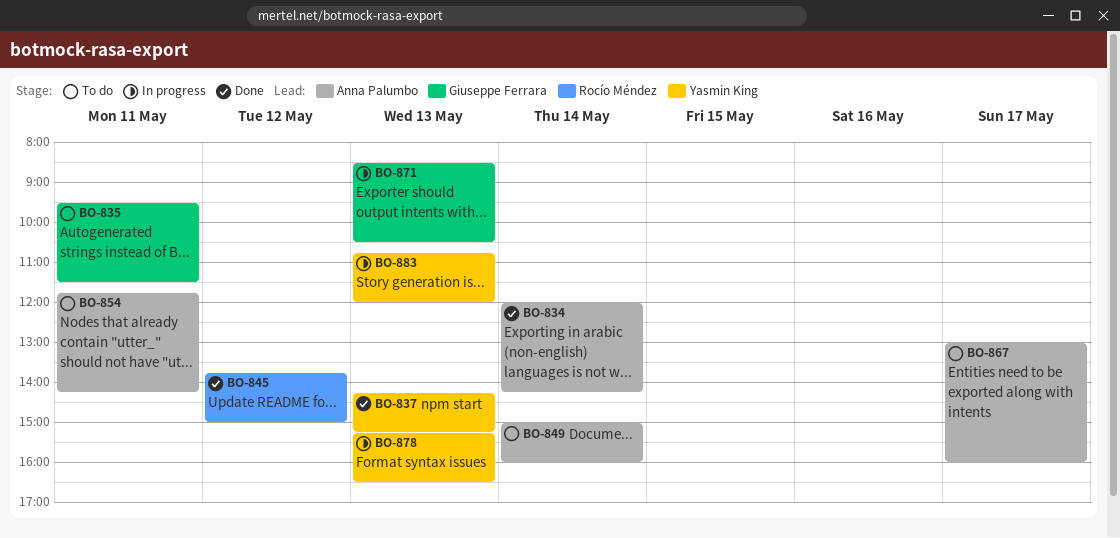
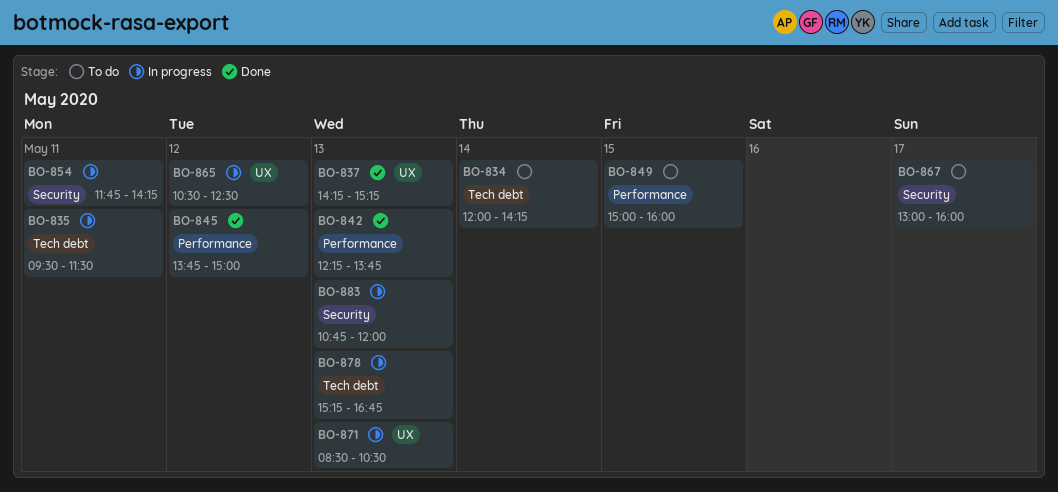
BO-834, status: Done -> To do
BO-835, status: To do -> In progress
BO-842: none -> present
BO-849, day: May 14 -> May 15
BO-854, status: To do -> In progress
BO-865: none -> present
BO-878, ends: 16:30 -> 16:45

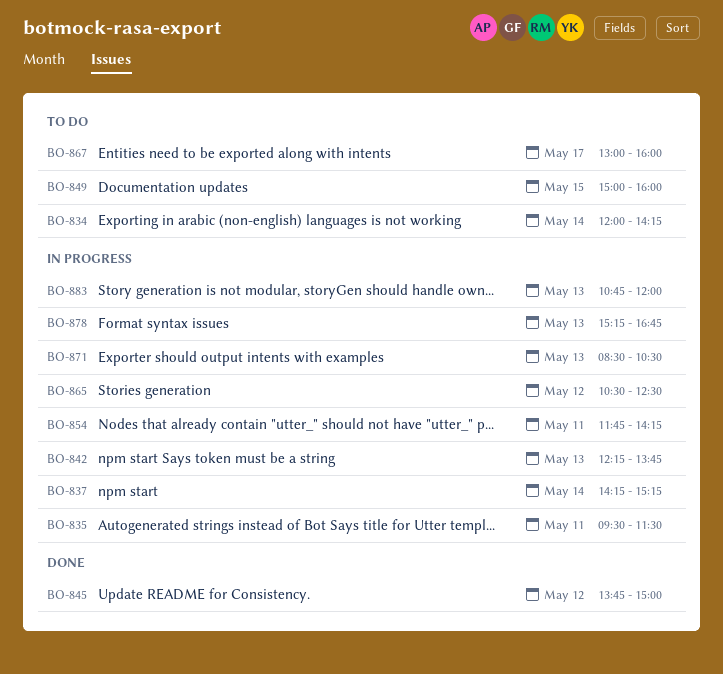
BO-837, status: Done -> In progress
BO-837, day: May 13 -> May 14
BO-842, status: Done -> In progress

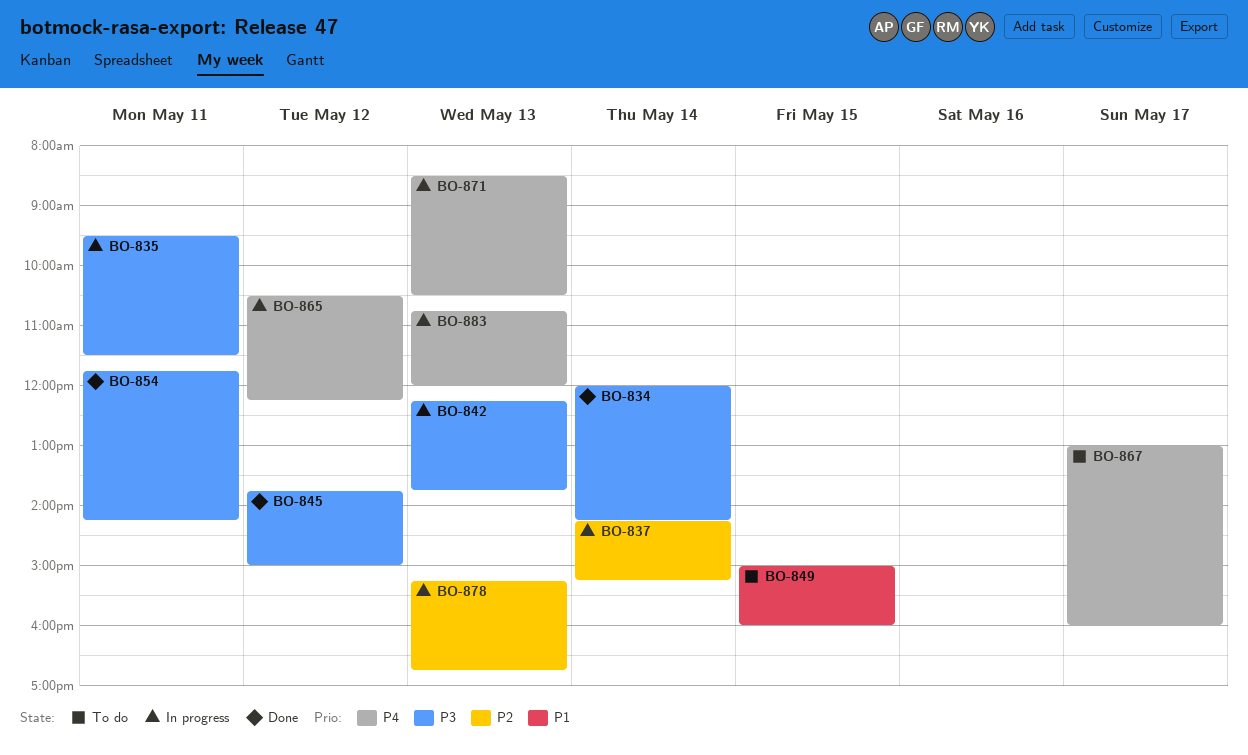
BO-834, status: To do -> Done
BO-854, status: In progress -> Done
BO-865, ends: 12:30 -> 12:15

